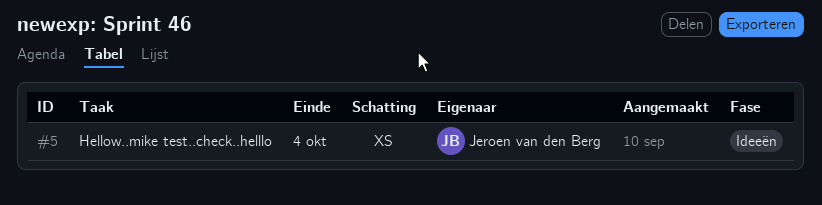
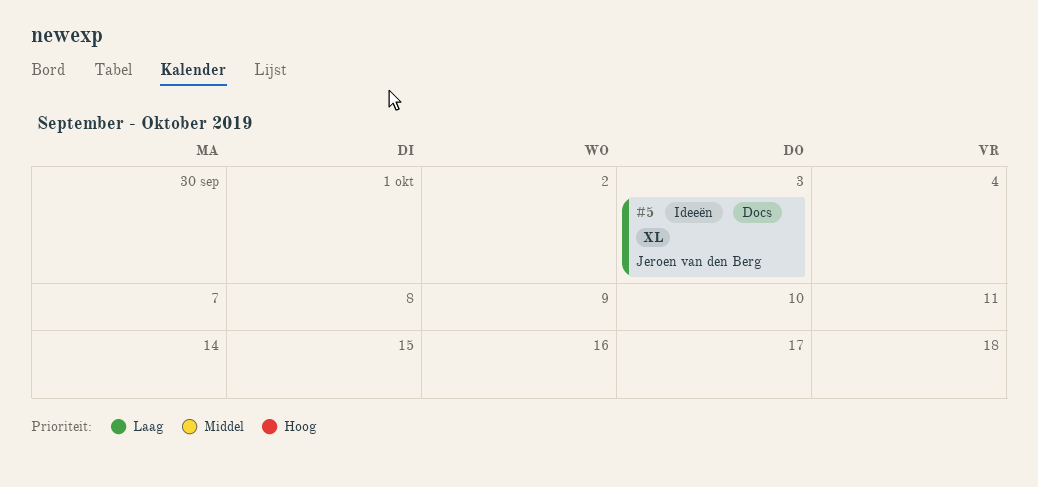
#5, estimate: XS -> XL
#5, due: Oct 4 -> Oct 3

